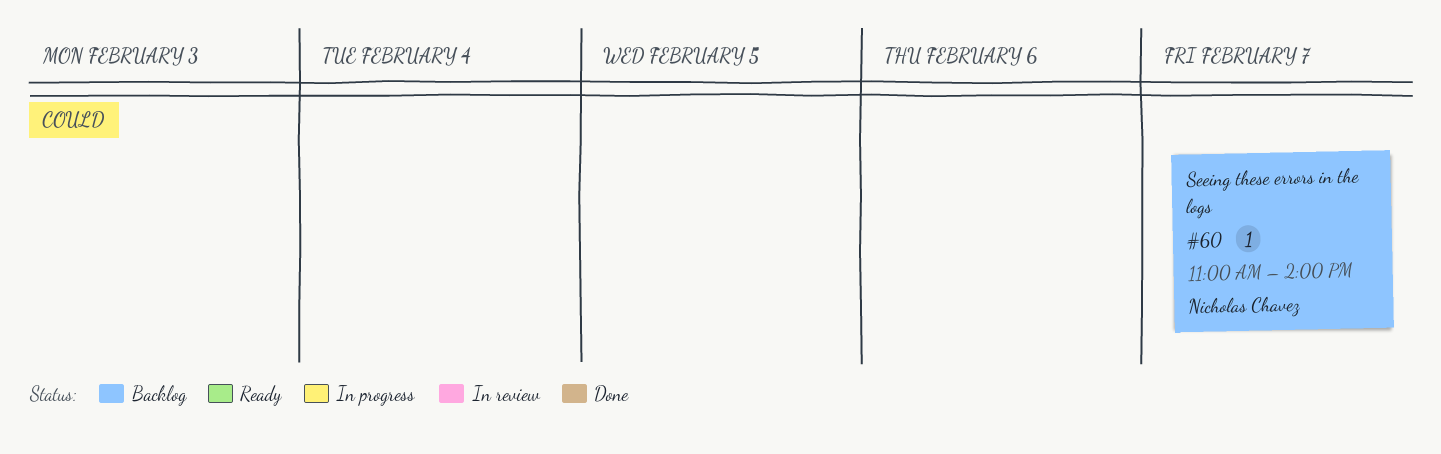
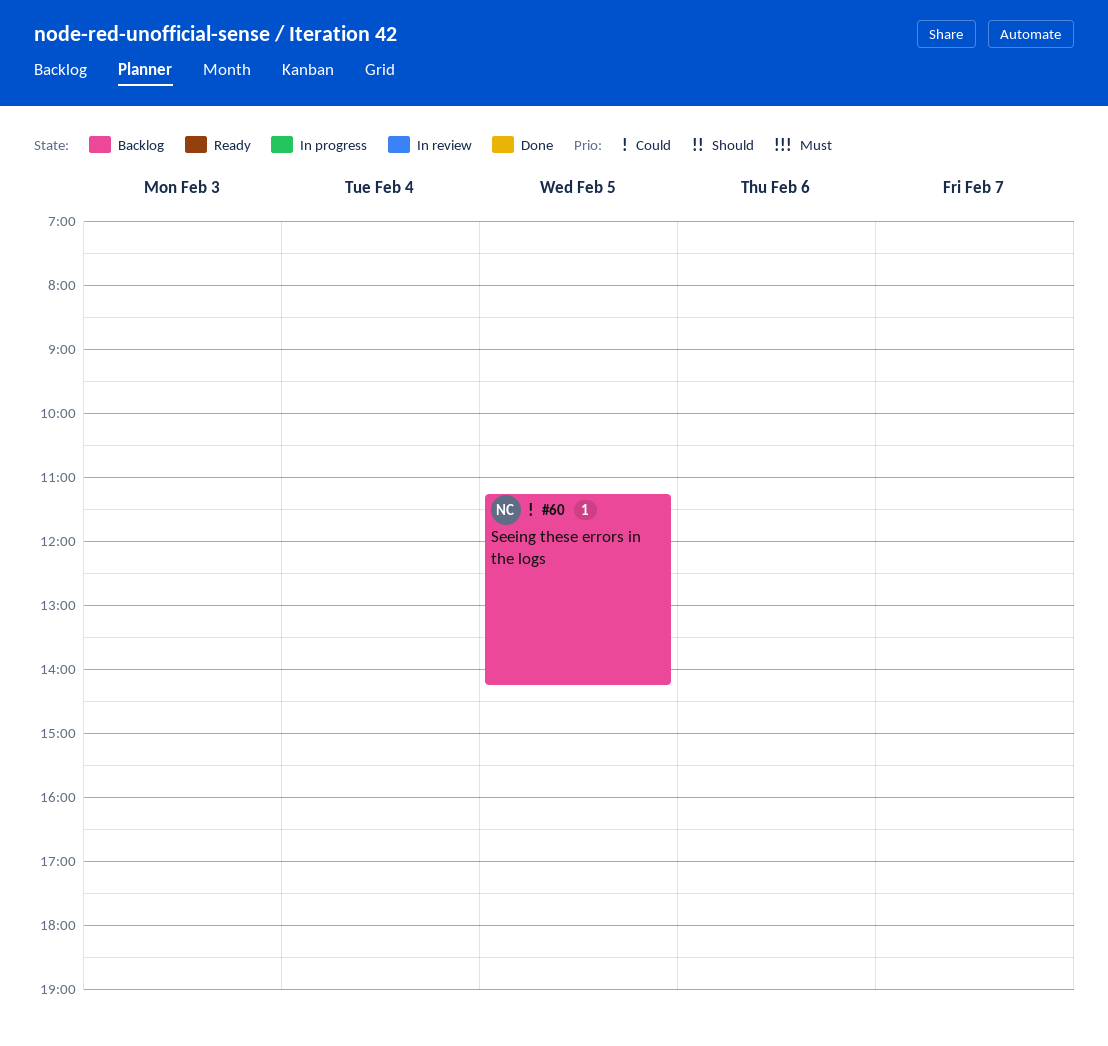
#60, day: Feb 7 -> Feb 5
#60, begins: 11:00 -> 11:15
#60, ends: 14:00 -> 14:15

